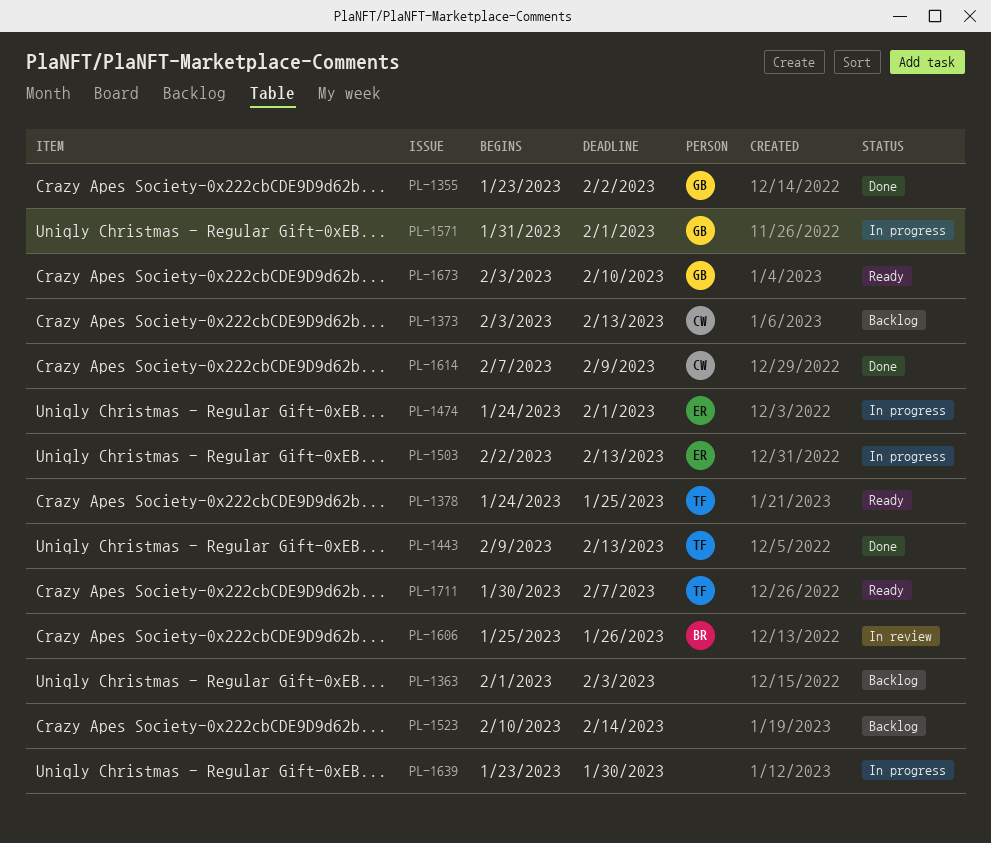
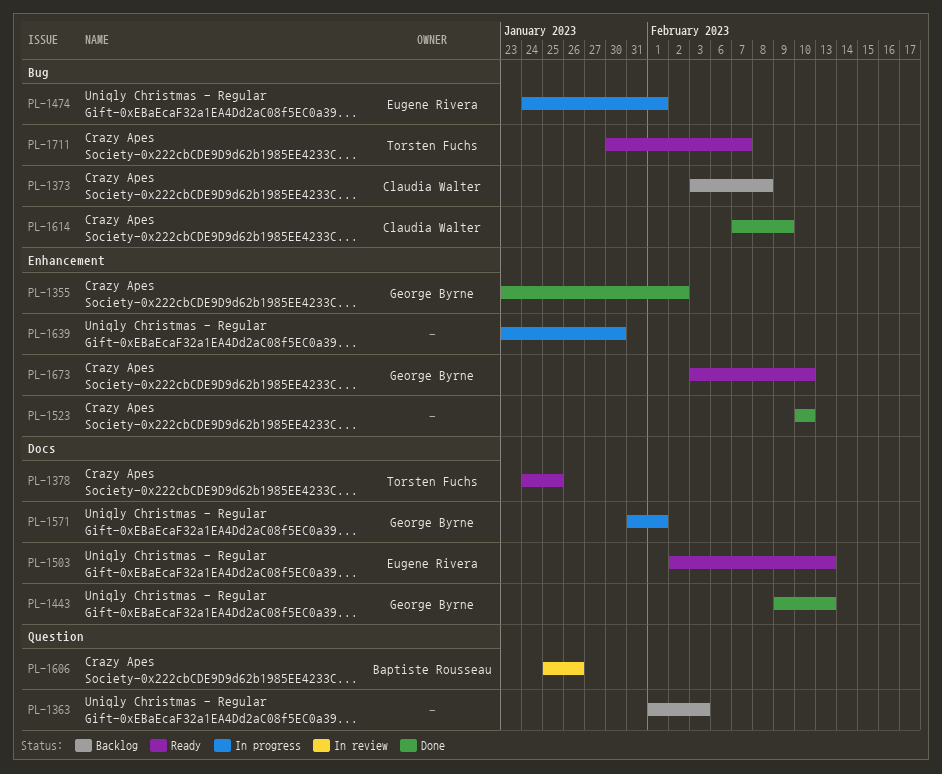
PL-1373, due: Feb 13 -> Feb 8
PL-1443, owner: Torsten Fuchs -> George Byrne
PL-1503, status: In progress -> Ready
PL-1523, status: Backlog -> Done
PL-1523, due: Feb 14 -> Feb 10

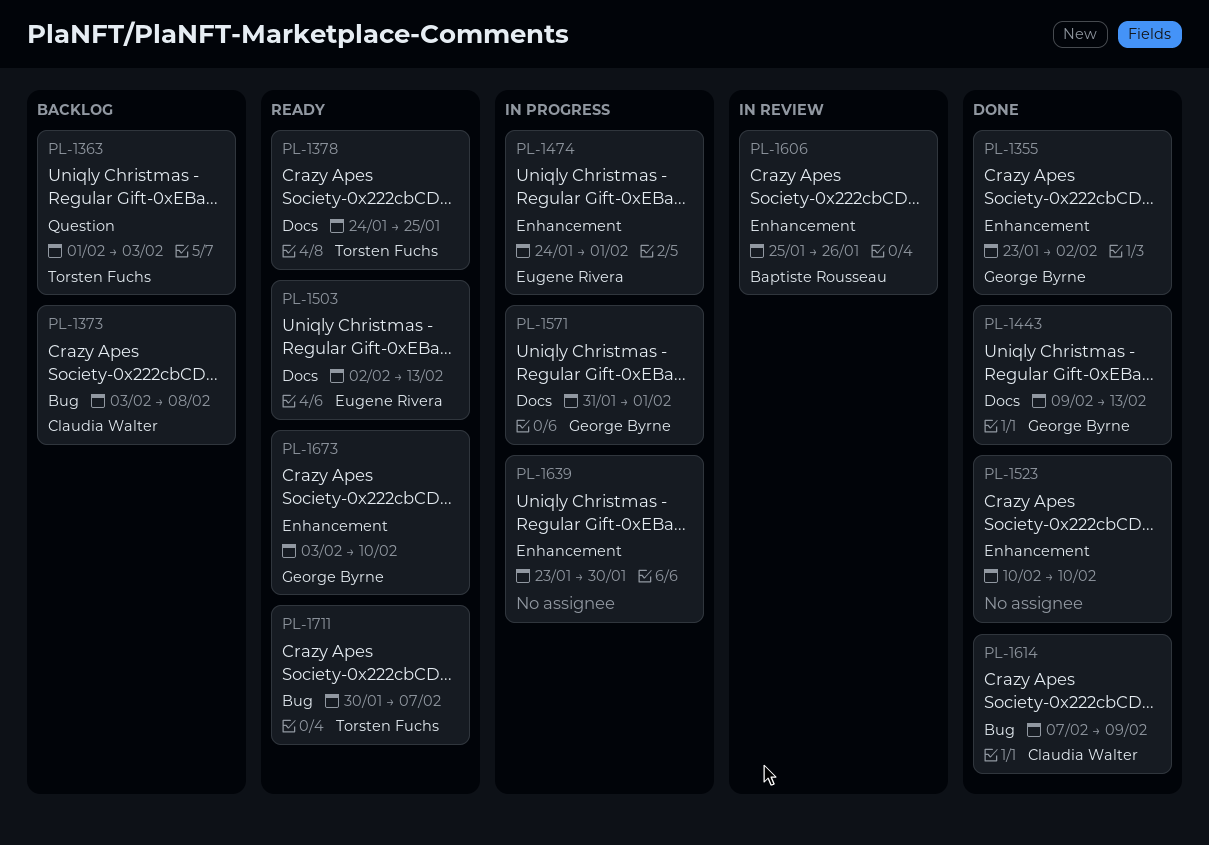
PL-1363, owner: none -> Torsten Fuchs
PL-1474, label: Bug -> Enhancement
PL-1606, label: Question -> Enhancement

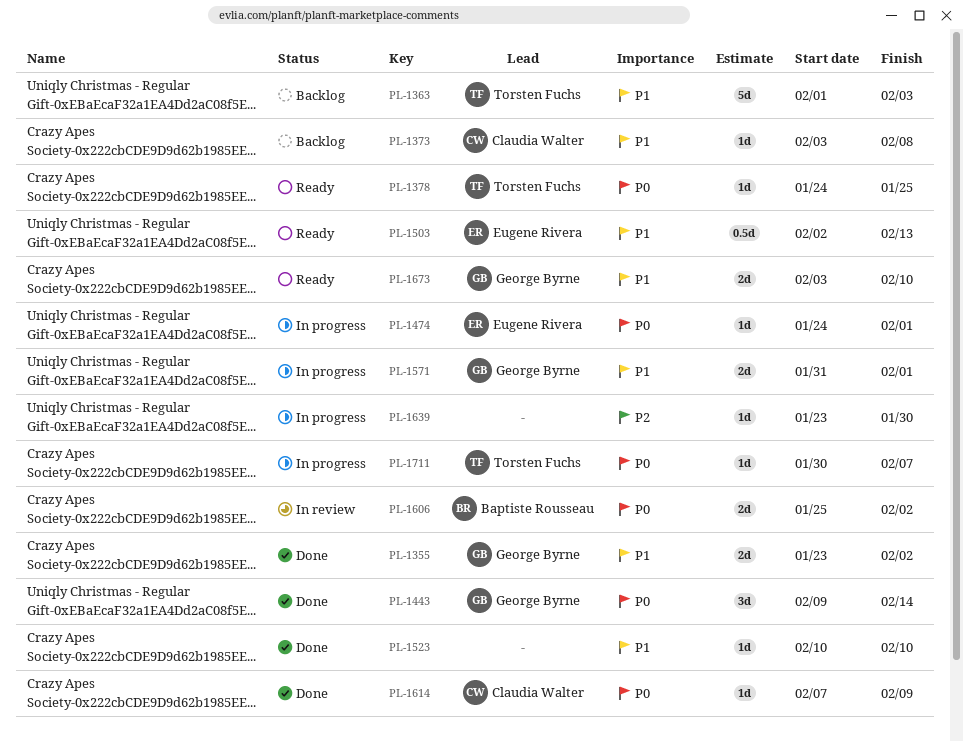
PL-1443, due: Feb 13 -> Feb 14
PL-1606, due: Jan 26 -> Feb 2
PL-1711, status: Ready -> In progress

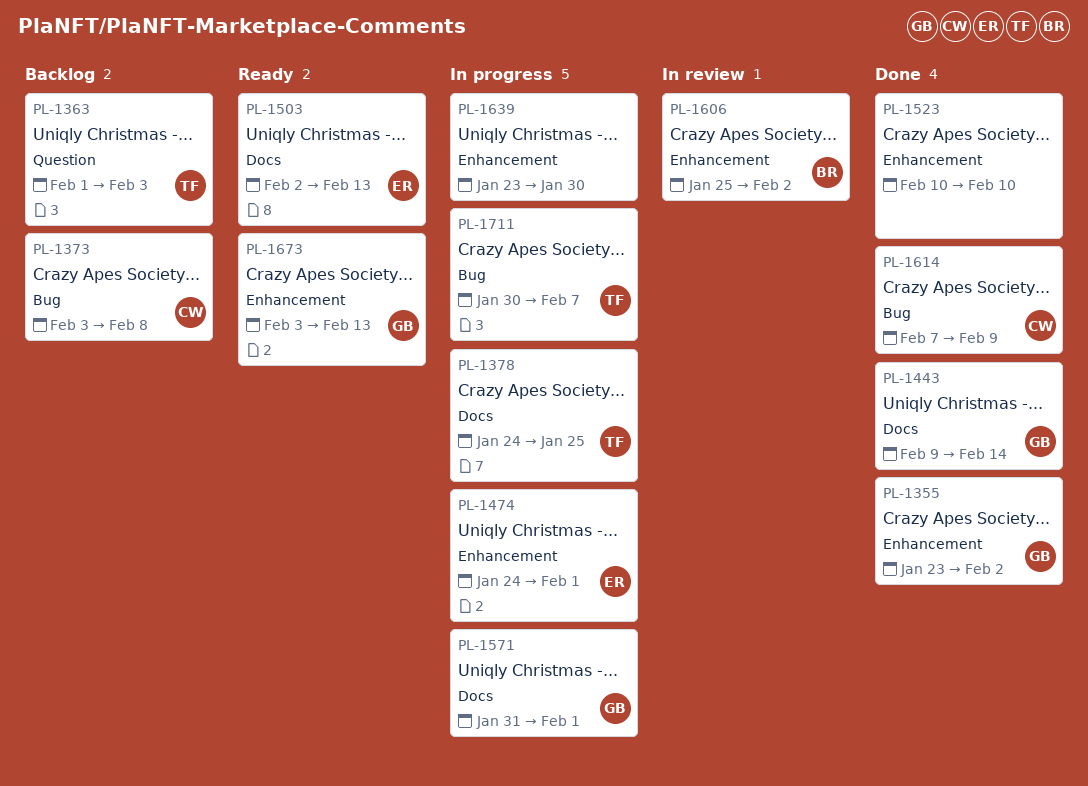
PL-1378, status: Ready -> In progress
PL-1673, due: Feb 10 -> Feb 13

